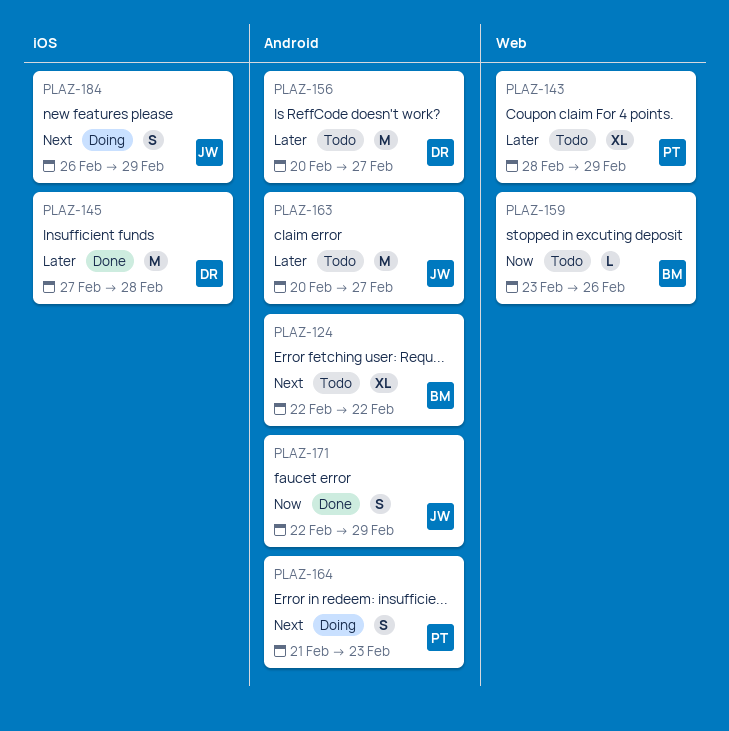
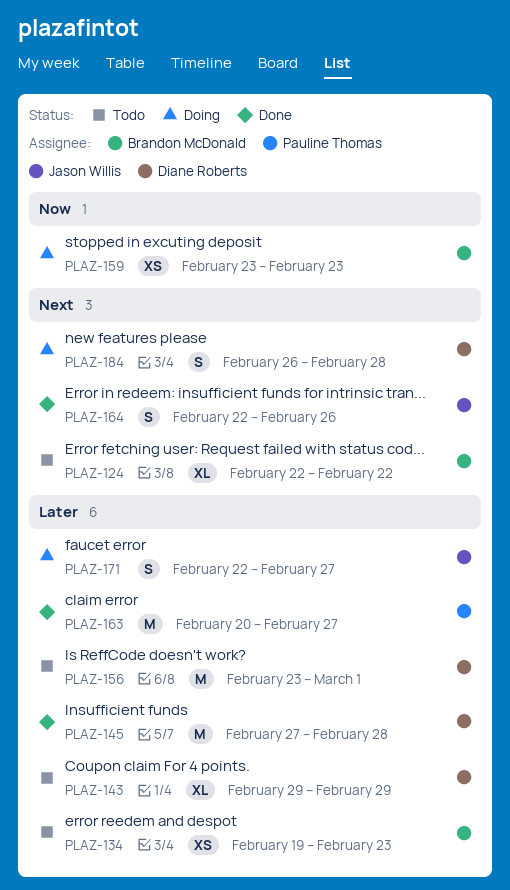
PLAZ-134: none -> present
PLAZ-143, owner: Pauline Thomas -> Diane Roberts
PLAZ-143, start: Feb 28 -> Feb 29
PLAZ-156, start: Feb 20 -> Feb 23
PLAZ-156, due: Feb 27 -> Mar 1
PLAZ-159, status: Todo -> Doing
PLAZ-159, estimate: L -> XS
PLAZ-159, due: Feb 26 -> Feb 23
PLAZ-163, status: Todo -> Done
PLAZ-163, owner: Jason Willis -> Pauline Thomas
PLAZ-164, status: Doing -> Done
PLAZ-164, owner: Pauline Thomas -> Jason Willis
PLAZ-164, start: Feb 21 -> Feb 22
PLAZ-164, due: Feb 23 -> Feb 26
PLAZ-171, status: Done -> Doing
PLAZ-171, priority: Now -> Later
PLAZ-171, due: Feb 29 -> Feb 27
PLAZ-184, owner: Jason Willis -> Diane Roberts
PLAZ-184, due: Feb 29 -> Feb 28

